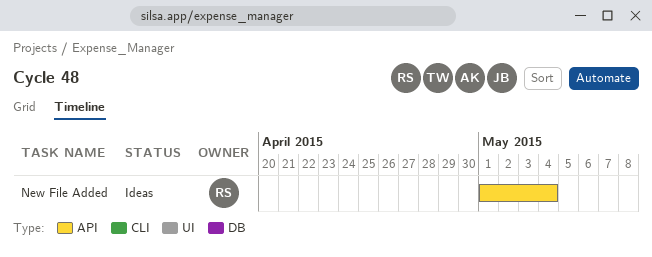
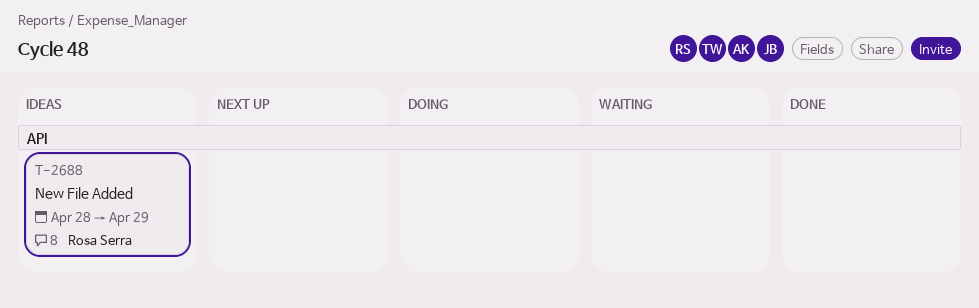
New File Added, start: May 1 -> Apr 28
New File Added, due: May 4 -> Apr 29

